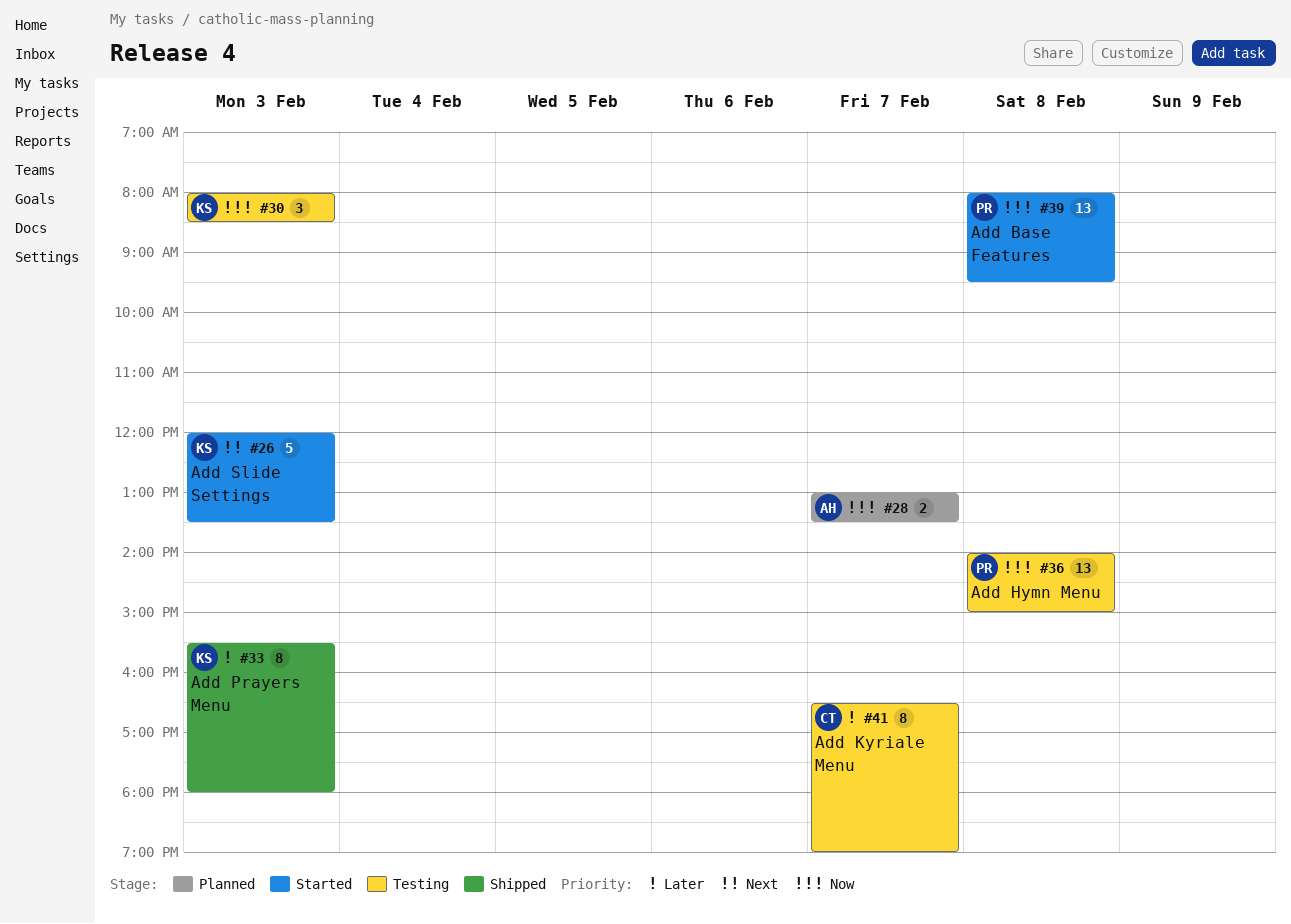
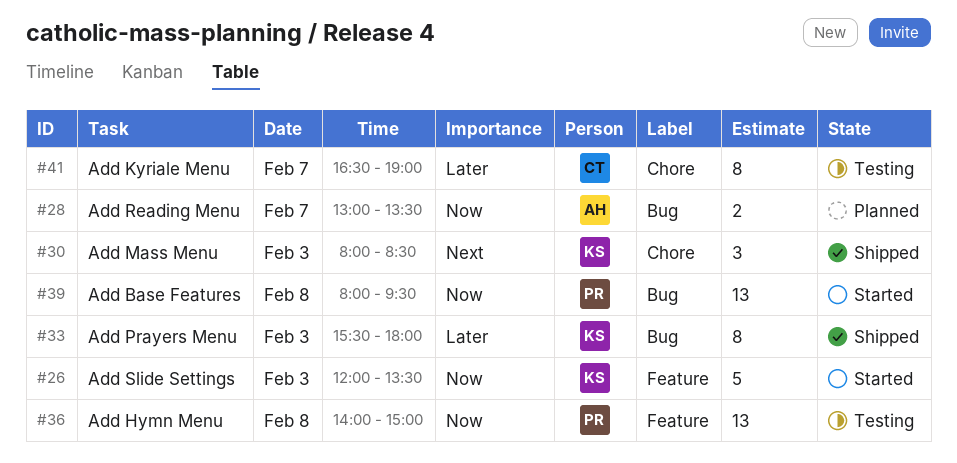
#26, priority: Next -> Now
#30, status: Testing -> Shipped
#30, priority: Now -> Next

